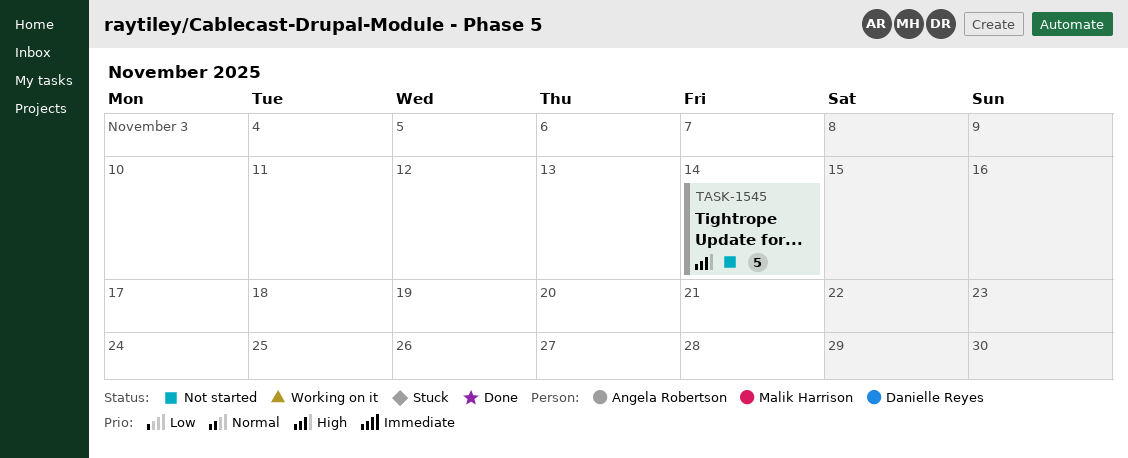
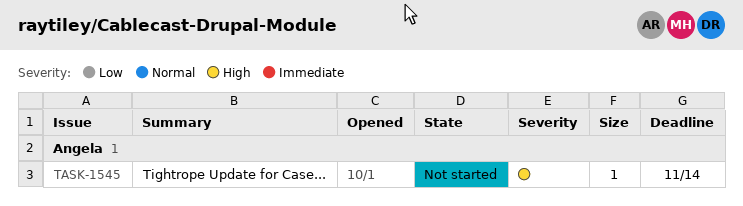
TASK-1545, estimate: 5 -> 1

